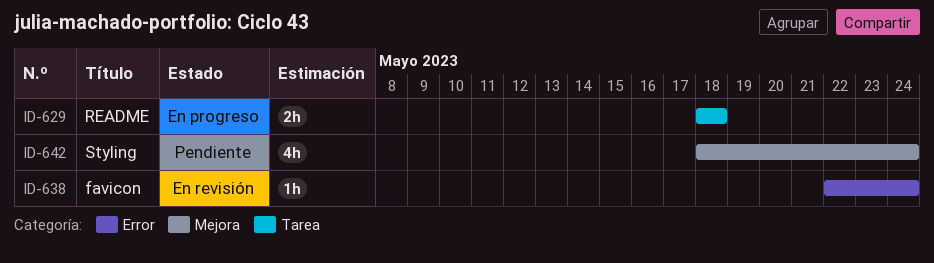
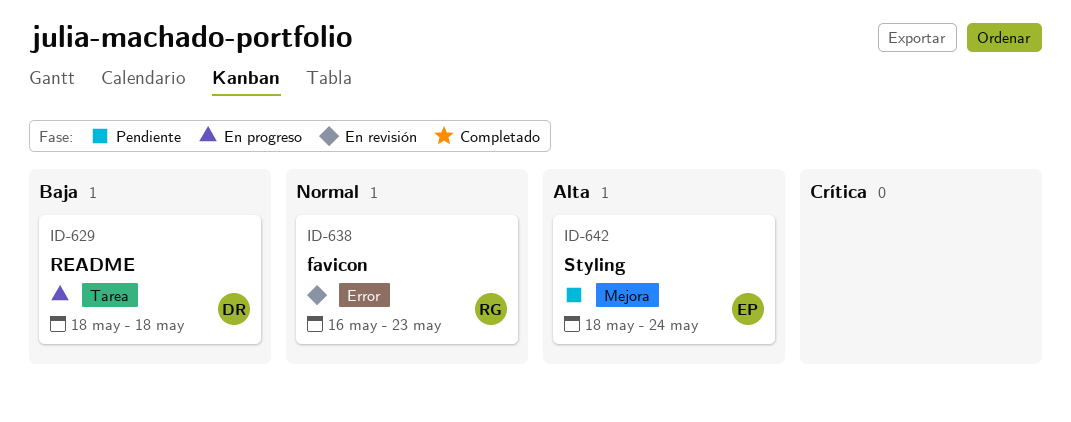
ID-638, start: May 22 -> May 16
ID-638, due: May 24 -> May 23

